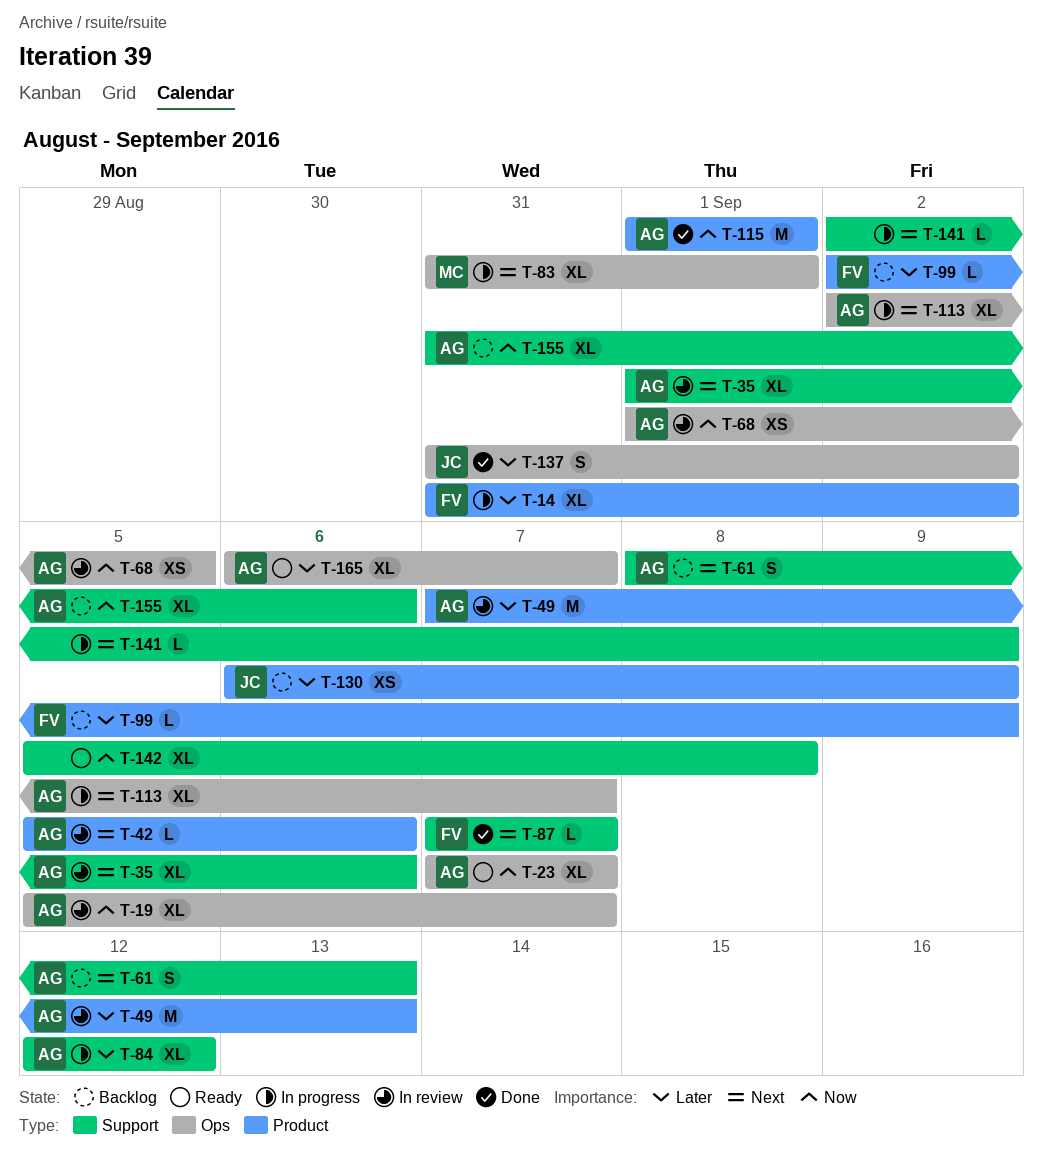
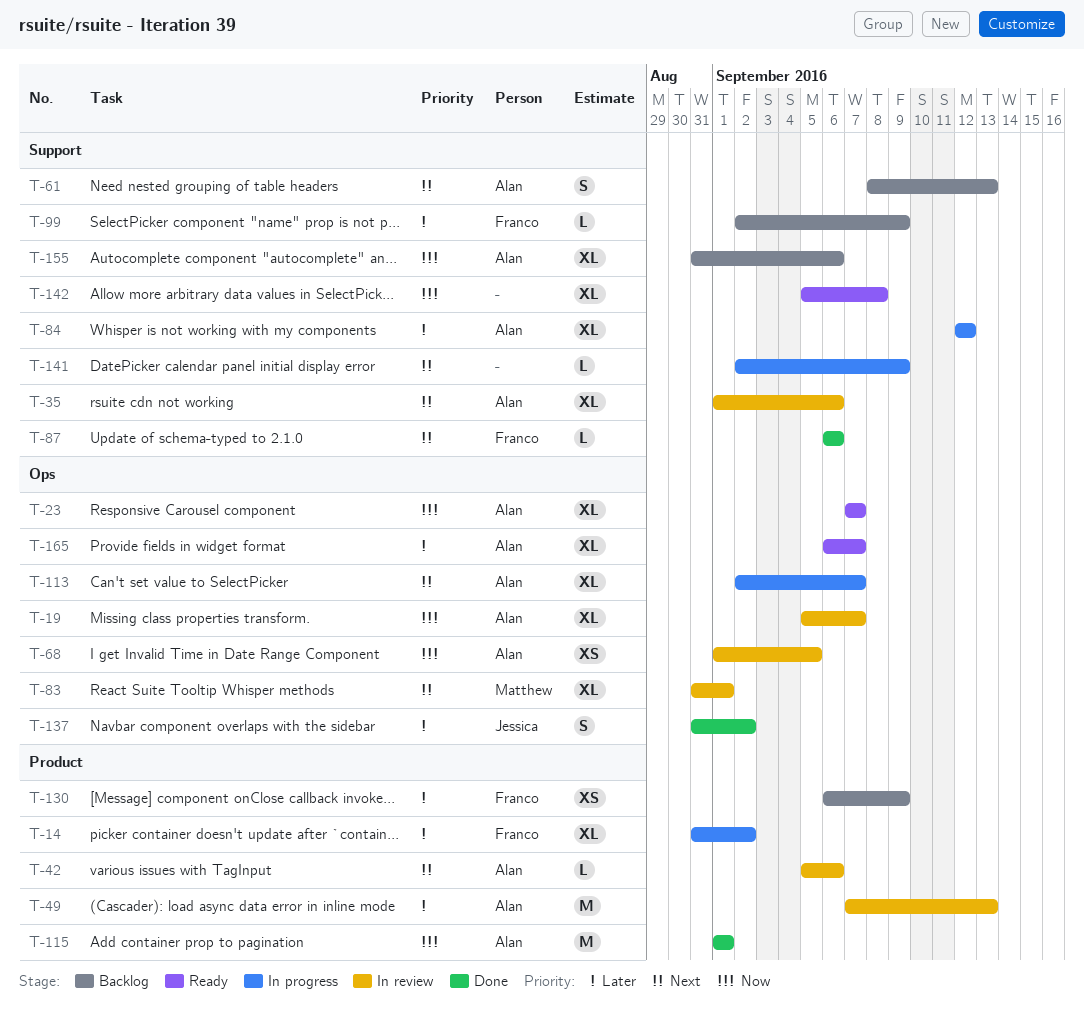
T-83, status: In progress -> In review
T-87, start: Sep 7 -> Sep 6
T-87, due: Sep 7 -> Sep 6
T-99, label: Product -> Support
T-130, owner: Jessica -> Franco

